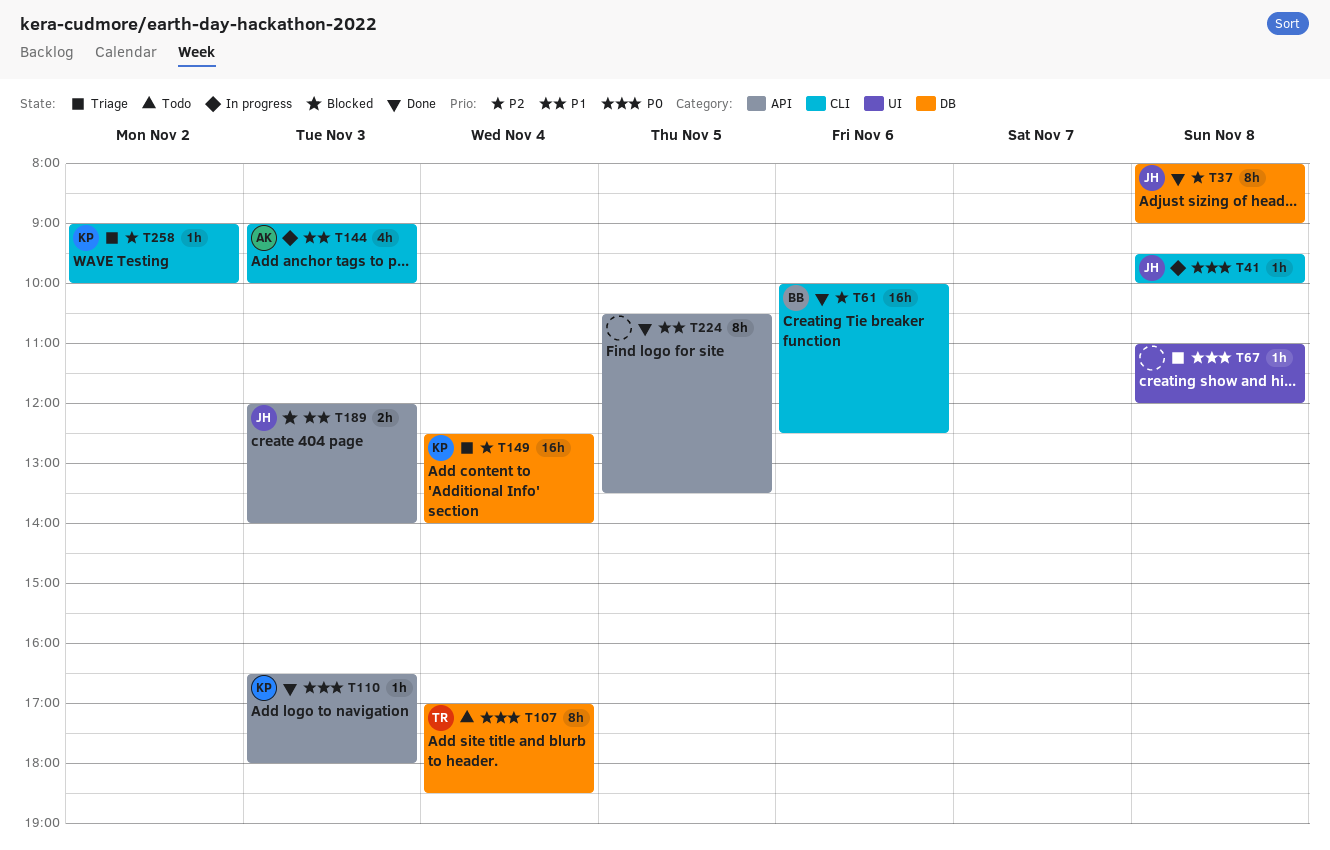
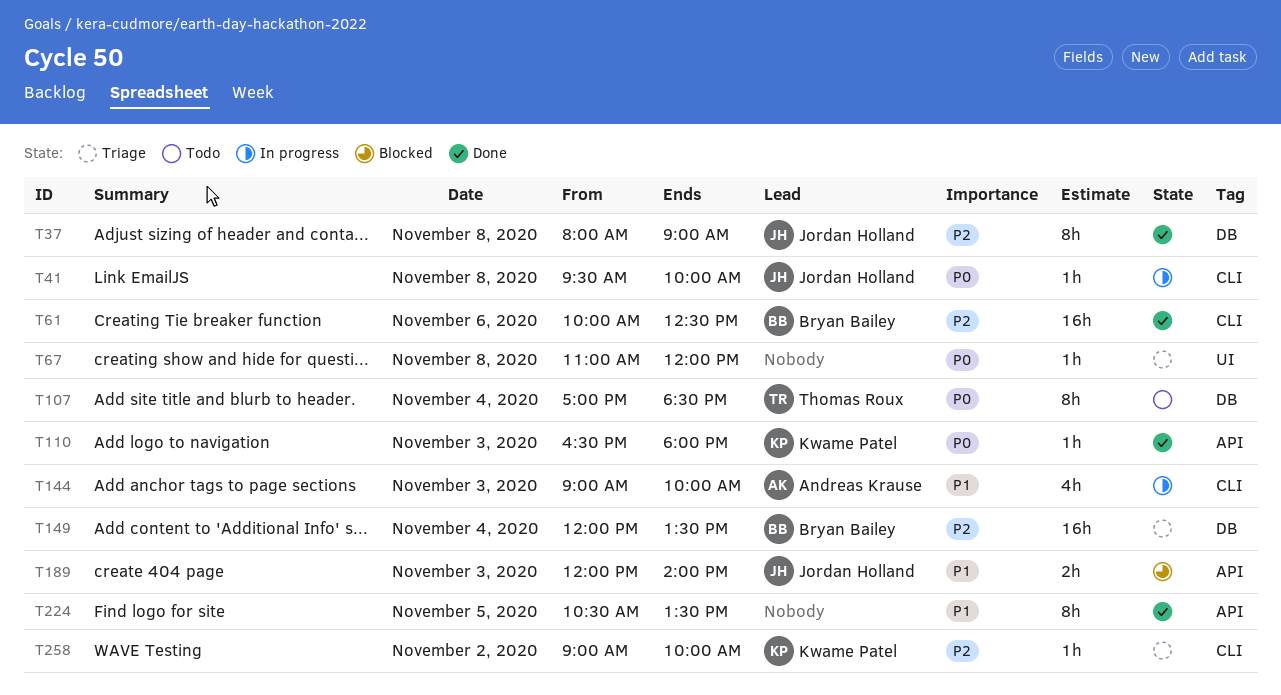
T149, owner: Kwame Patel -> Bryan Bailey
T149, begins: 12:30 -> 12:00
T149, ends: 14:00 -> 13:30

